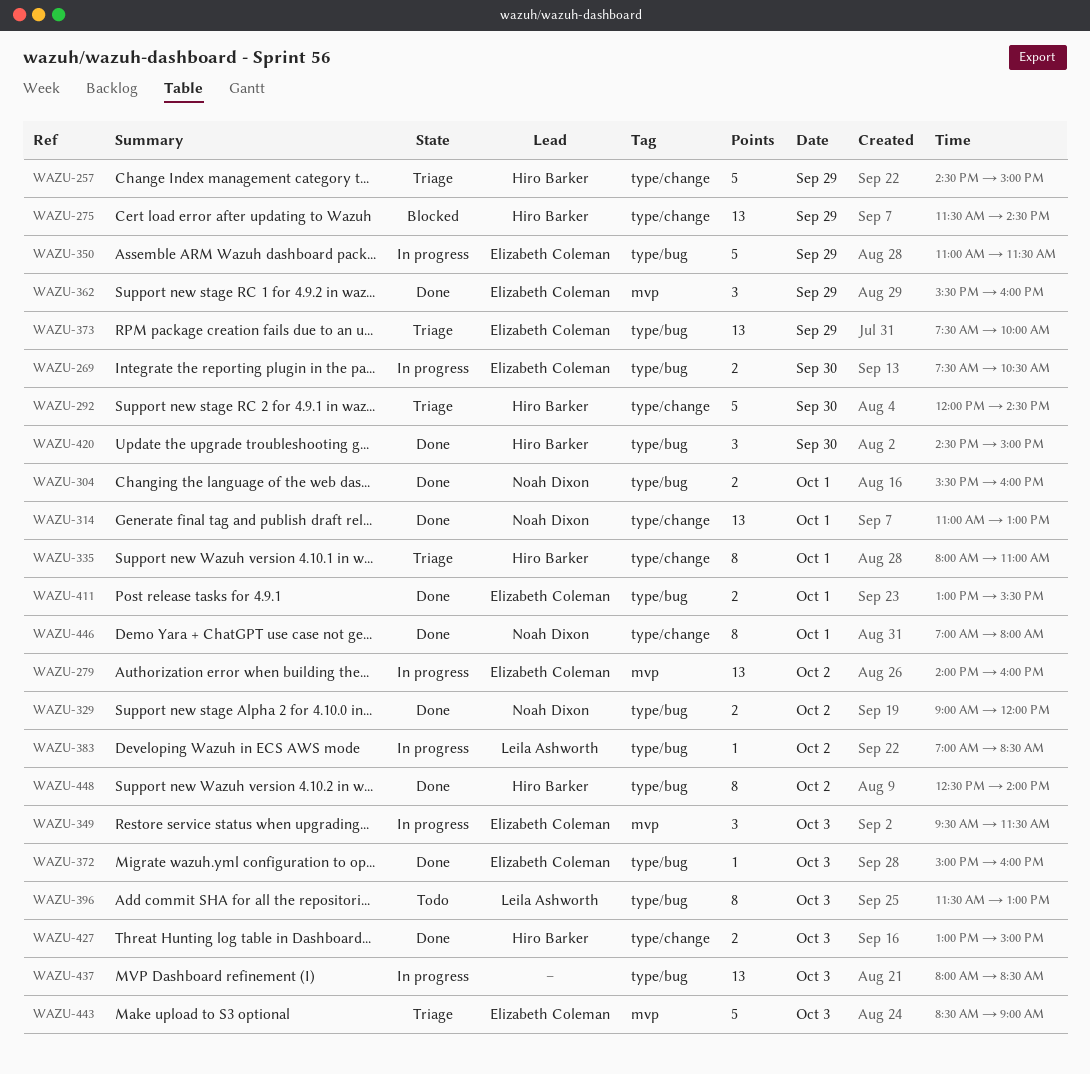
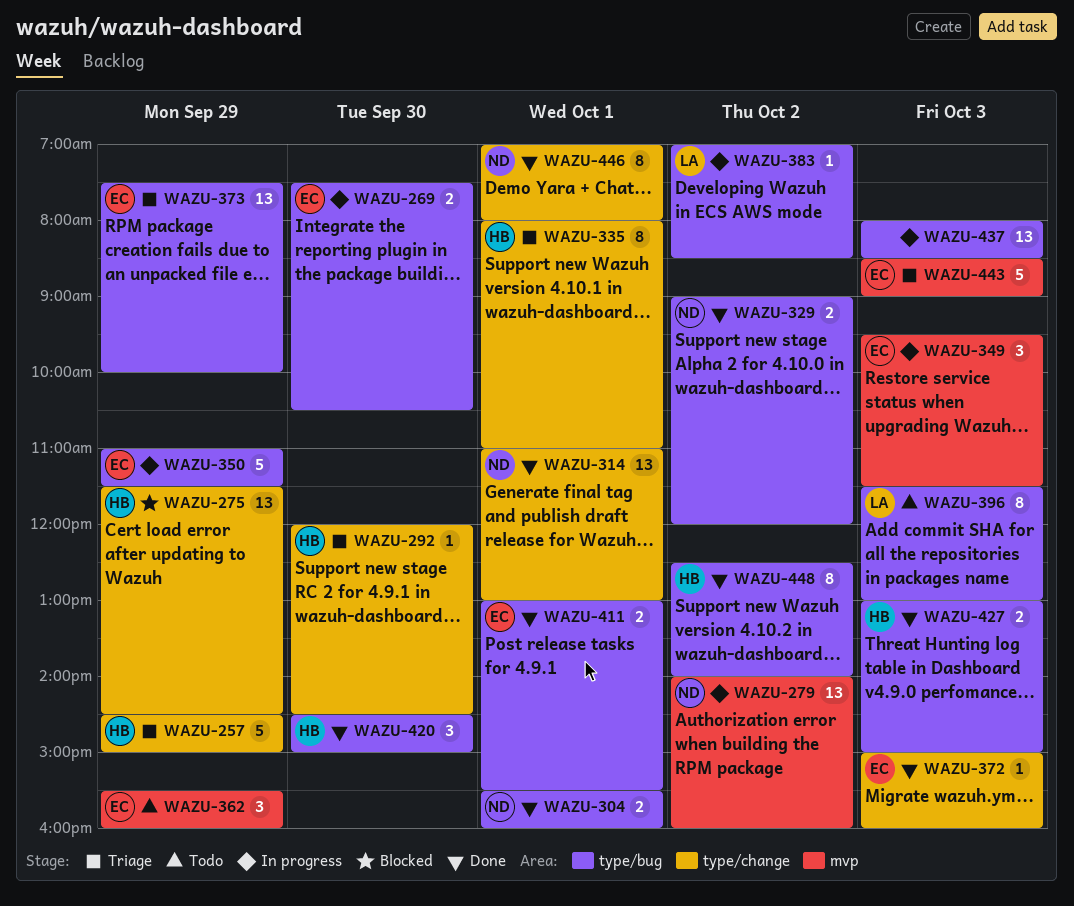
WAZU-279, owner: Elizabeth Coleman -> Noah Dixon
WAZU-292, estimate: 5 -> 1
WAZU-362, status: Done -> Todo
WAZU-372, label: type/bug -> type/change
WAZU-427, label: type/change -> type/bug

